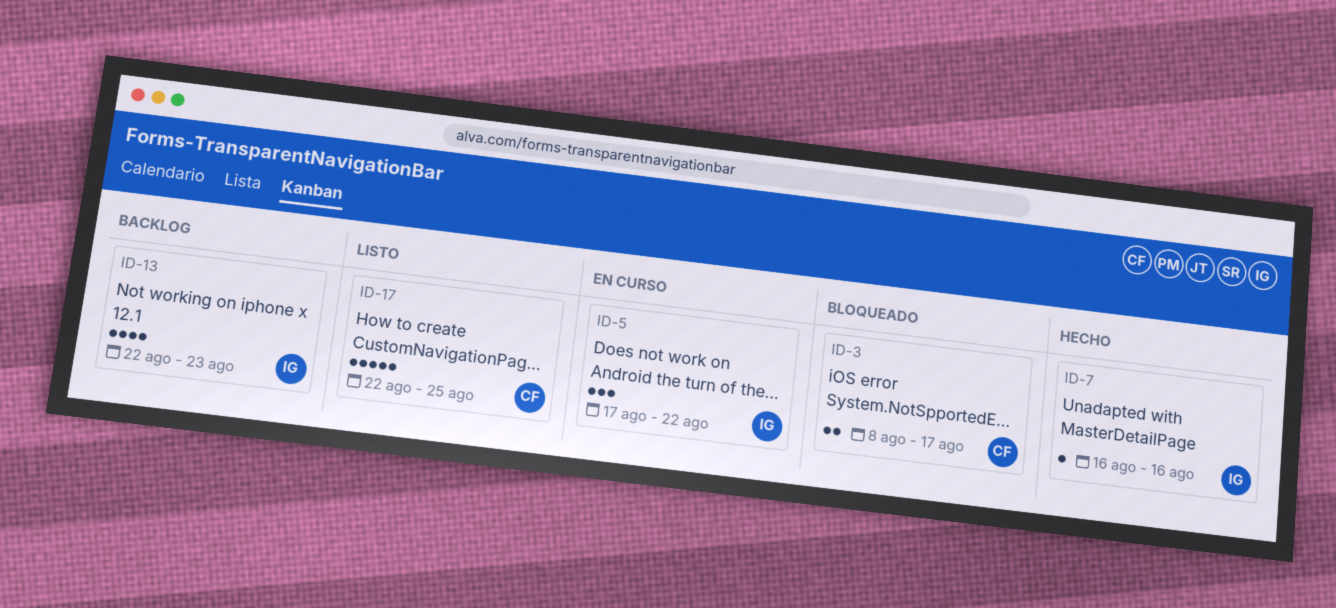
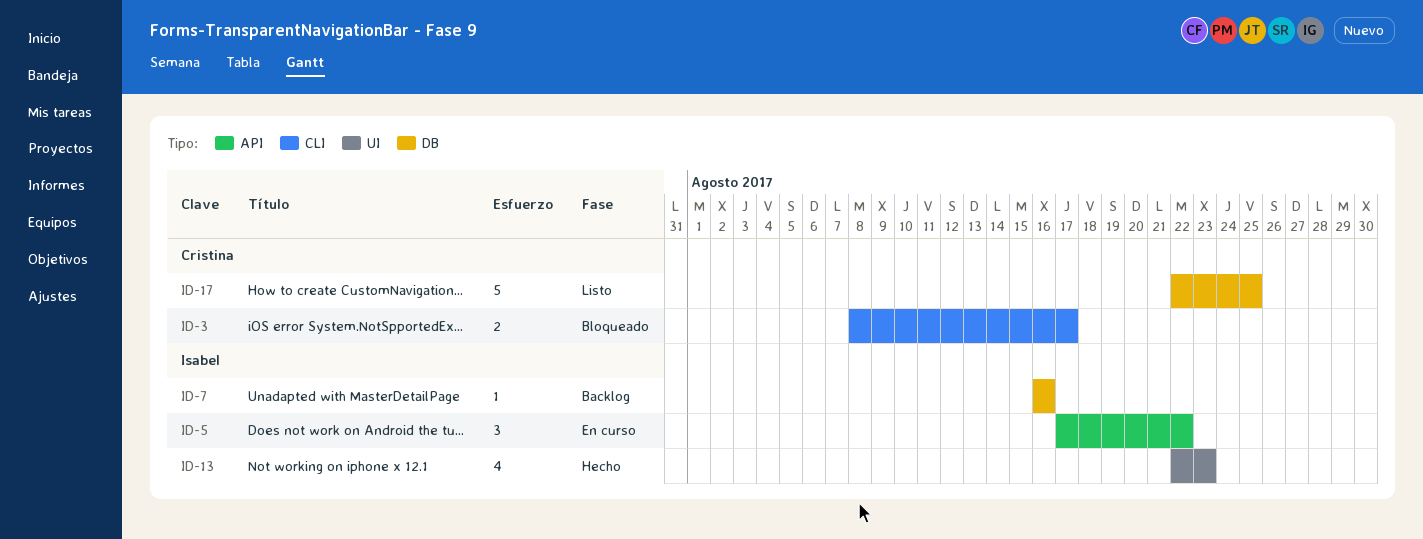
ID-7, status: Hecho -> Backlog
ID-13, status: Backlog -> Hecho

